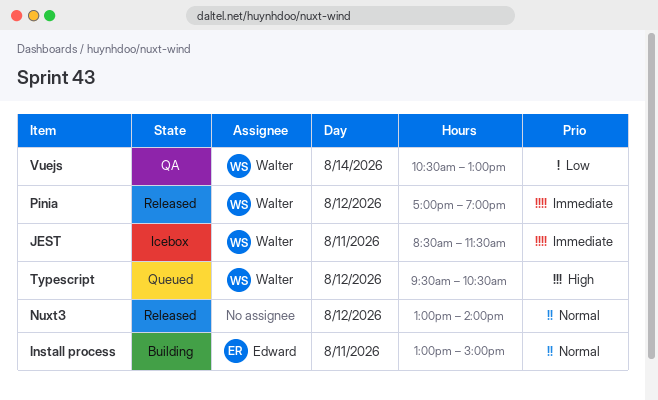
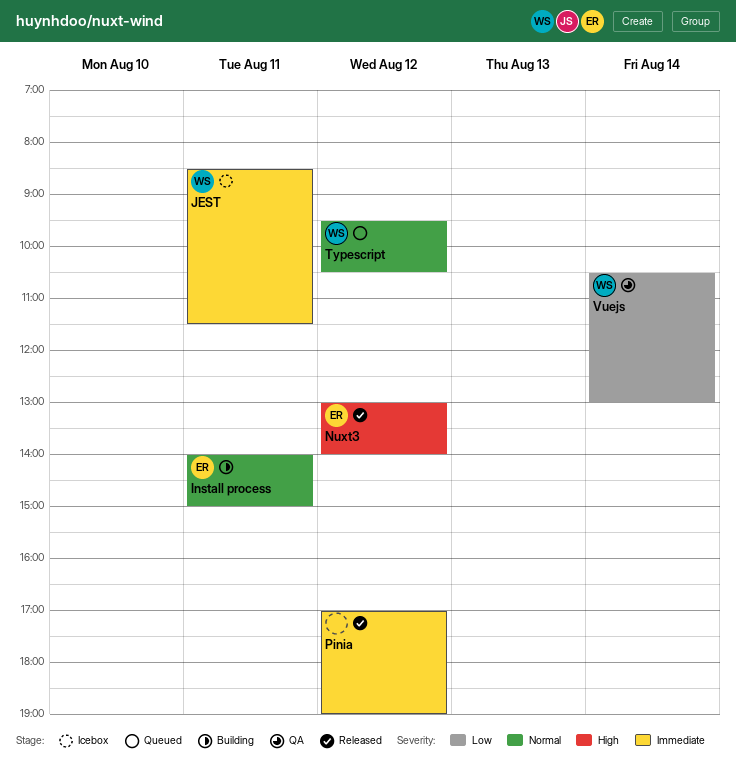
Install process, begins: 13:00 -> 14:00
Nuxt3, owner: none -> Edward
Nuxt3, priority: Normal -> High
Pinia, owner: Walter -> none
Typescript, priority: High -> Normal

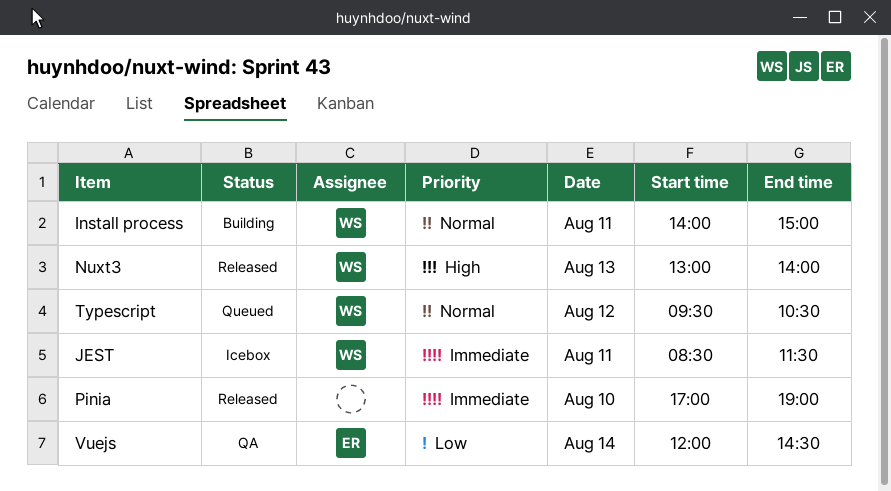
Install process, owner: ER -> WS
Nuxt3, owner: ER -> WS
Nuxt3, day: Aug 12 -> Aug 13
Pinia, day: Aug 12 -> Aug 10
Vuejs, owner: WS -> ER
Vuejs, begins: 10:30 -> 12:00
Vuejs, ends: 13:00 -> 14:30

